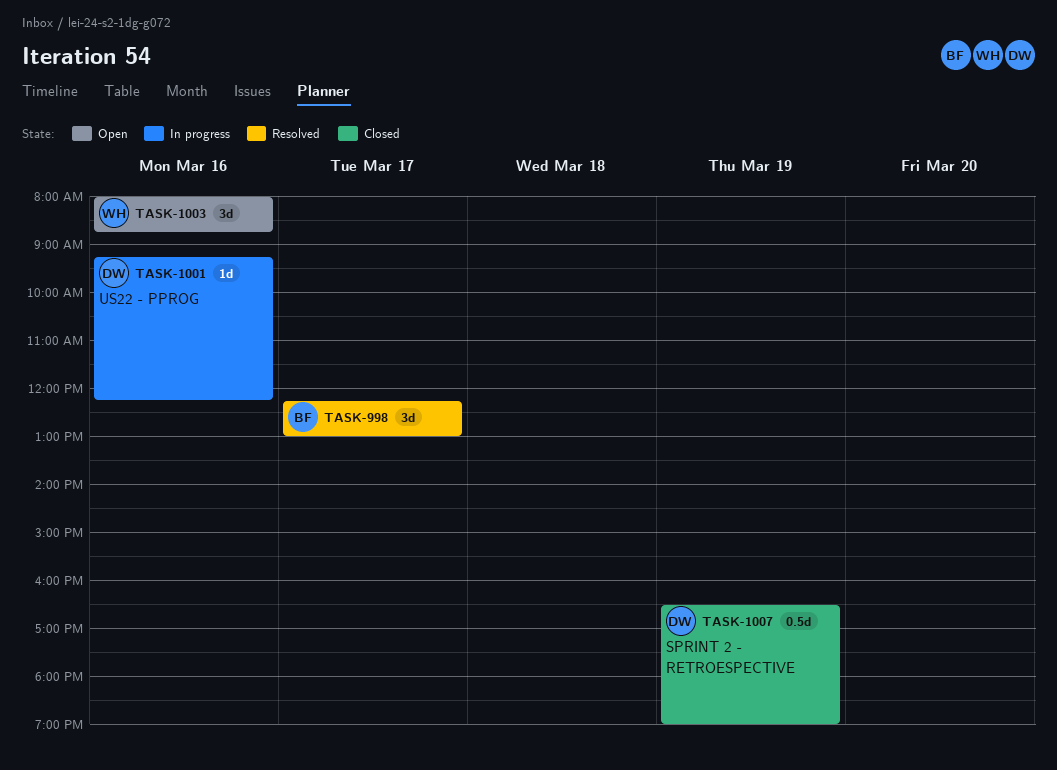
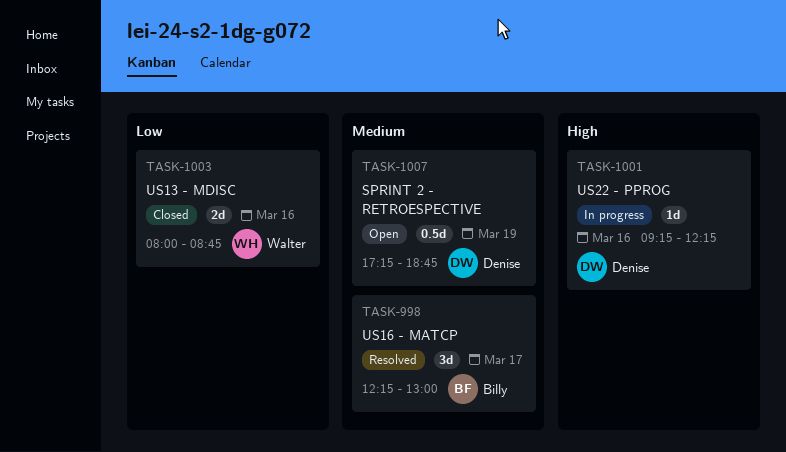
TASK-1003, status: Open -> Closed
TASK-1003, estimate: 3d -> 2d
TASK-1007, status: Closed -> Open
TASK-1007, begins: 16:30 -> 17:15
TASK-1007, ends: 19:00 -> 18:45

